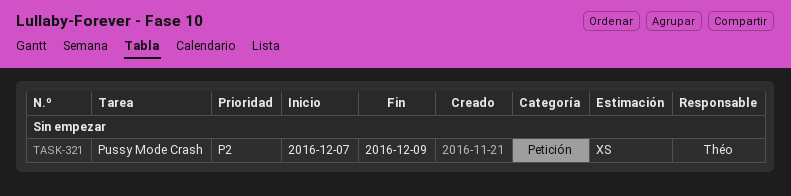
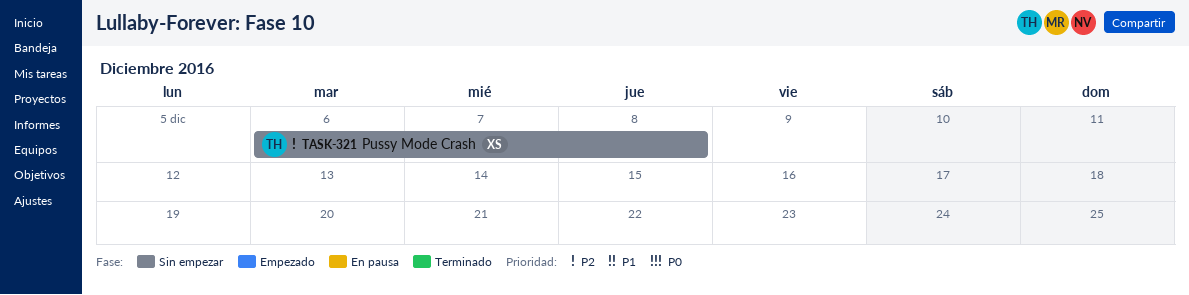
TASK-321, start: Dec 7 -> Dec 6
TASK-321, due: Dec 9 -> Dec 8

